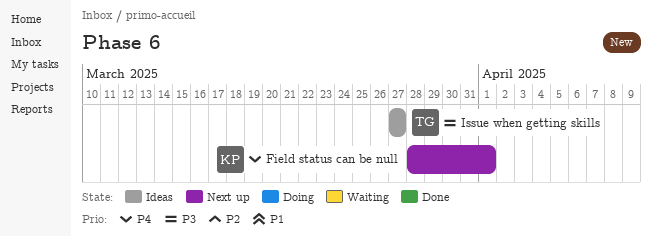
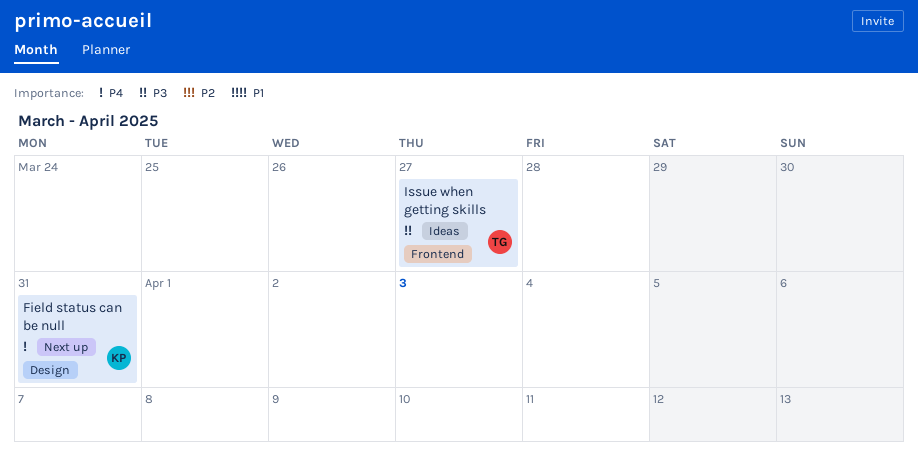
Field status can be null, due: Apr 1 -> Mar 31

